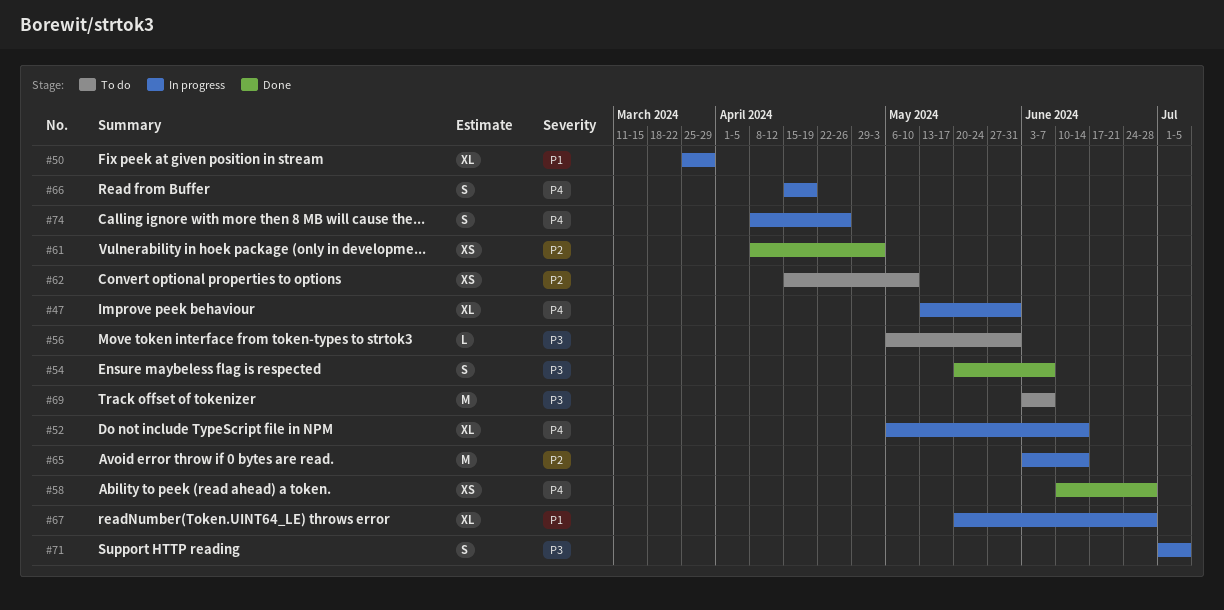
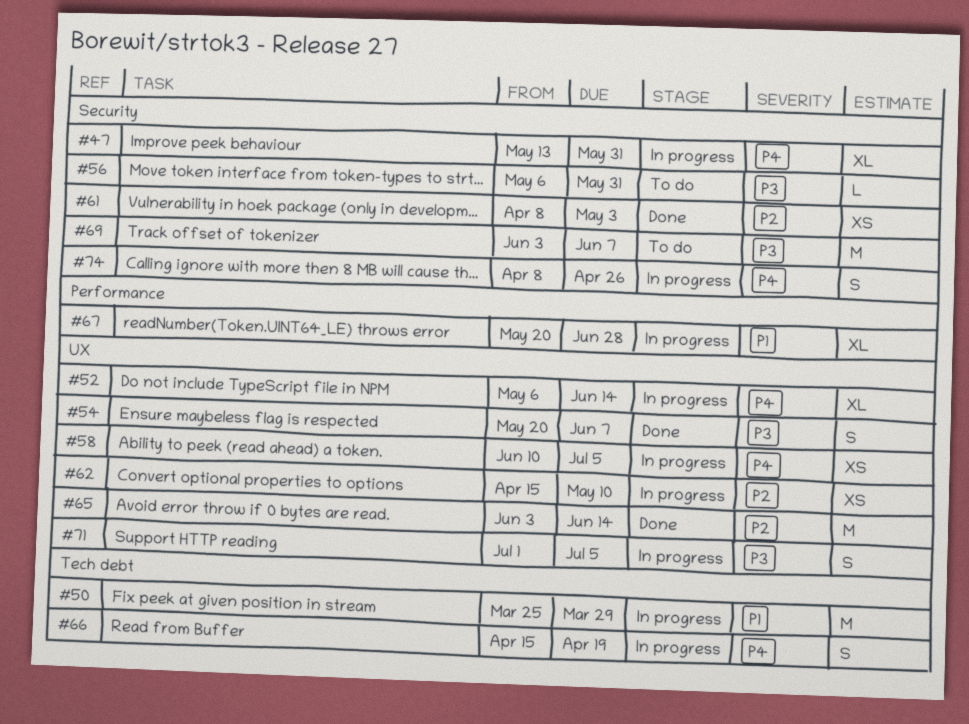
#50, estimate: XL -> M
#58, status: Done -> In progress
#58, due: Jun 28 -> Jul 5
#62, status: To do -> In progress
#65, status: In progress -> Done

